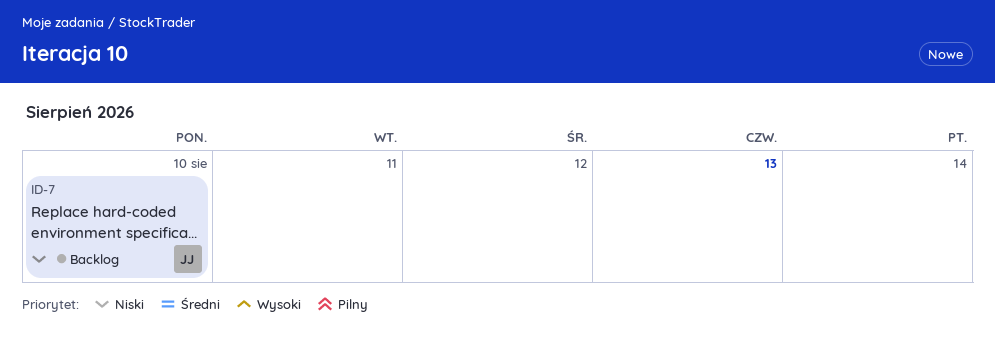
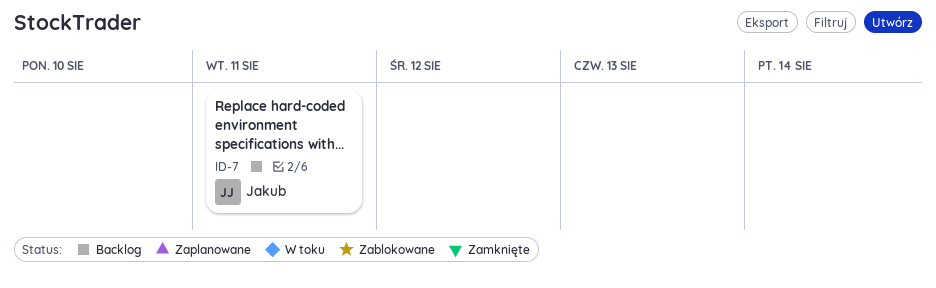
ID-7, due: Aug 10 -> Aug 11

